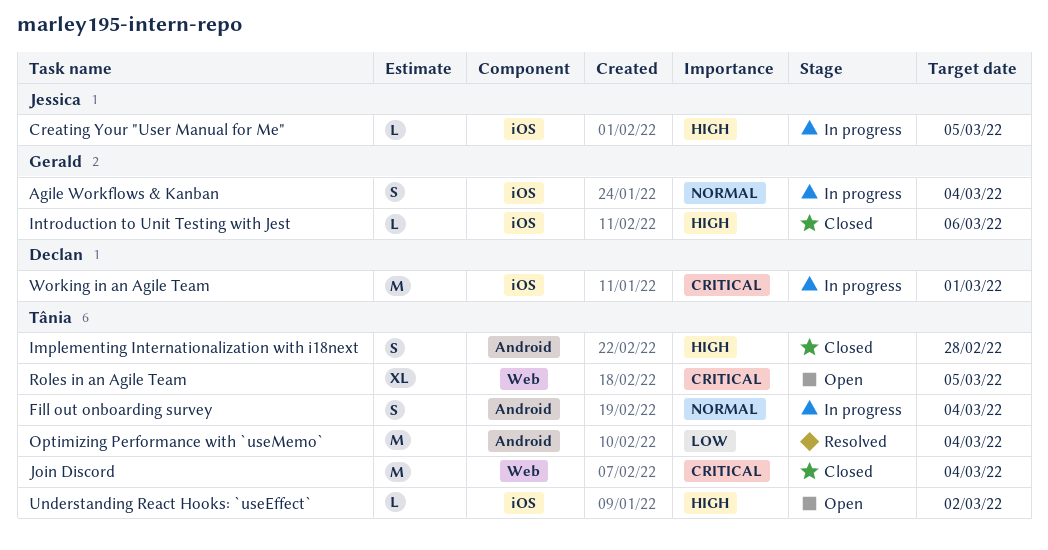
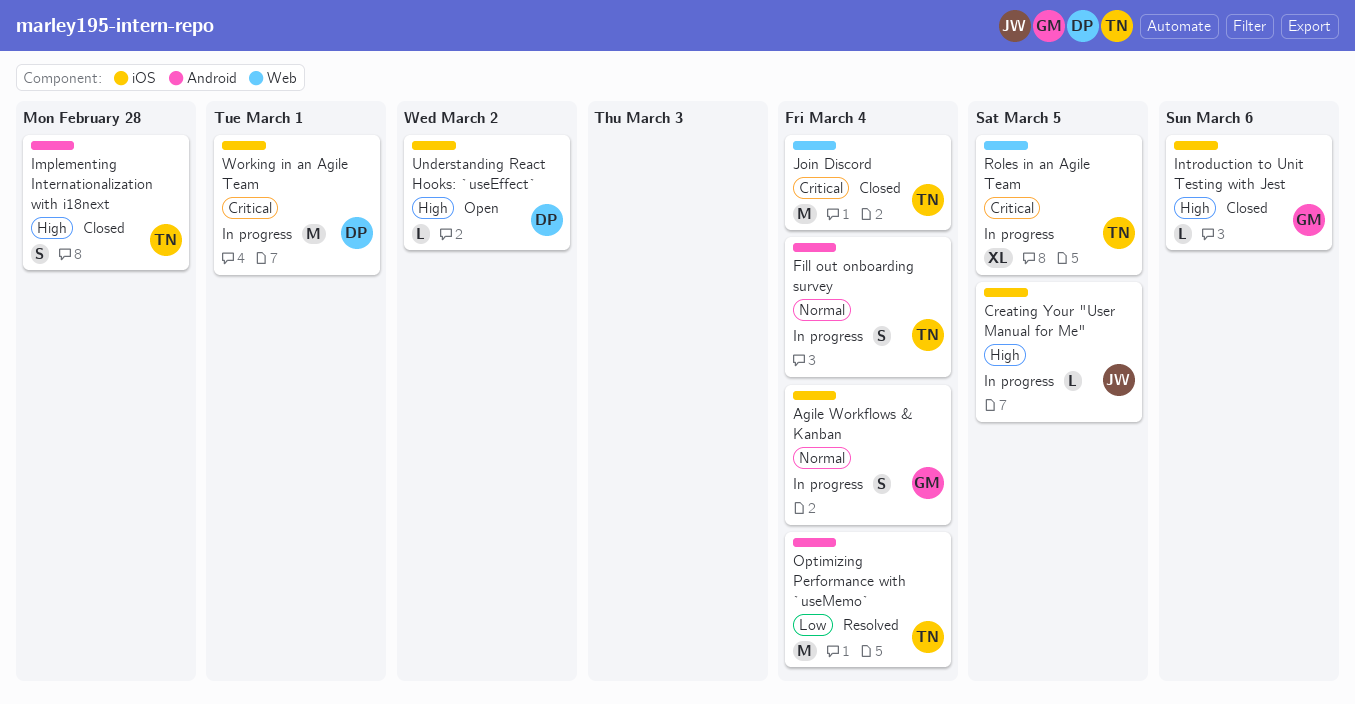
Roles in an Agile Team, status: Open -> In progress
Understanding React Hooks: `useEffect`, owner: Tânia -> Declan

